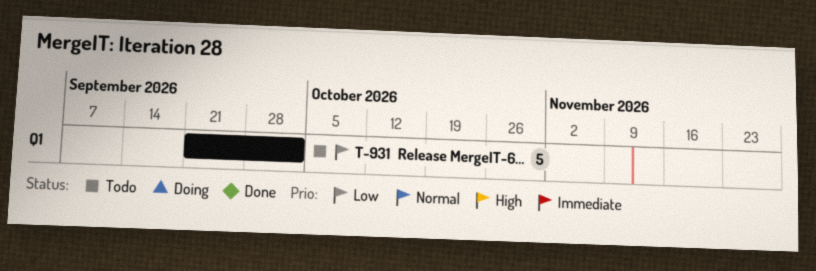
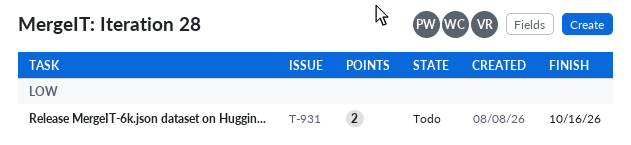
T-931, estimate: 5 -> 2
T-931, due: Oct 2 -> Oct 16

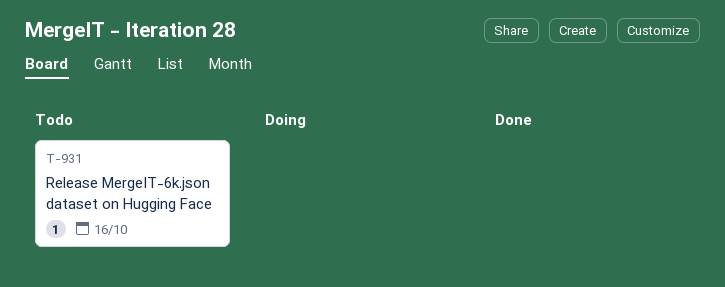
T-931, estimate: 2 -> 1

